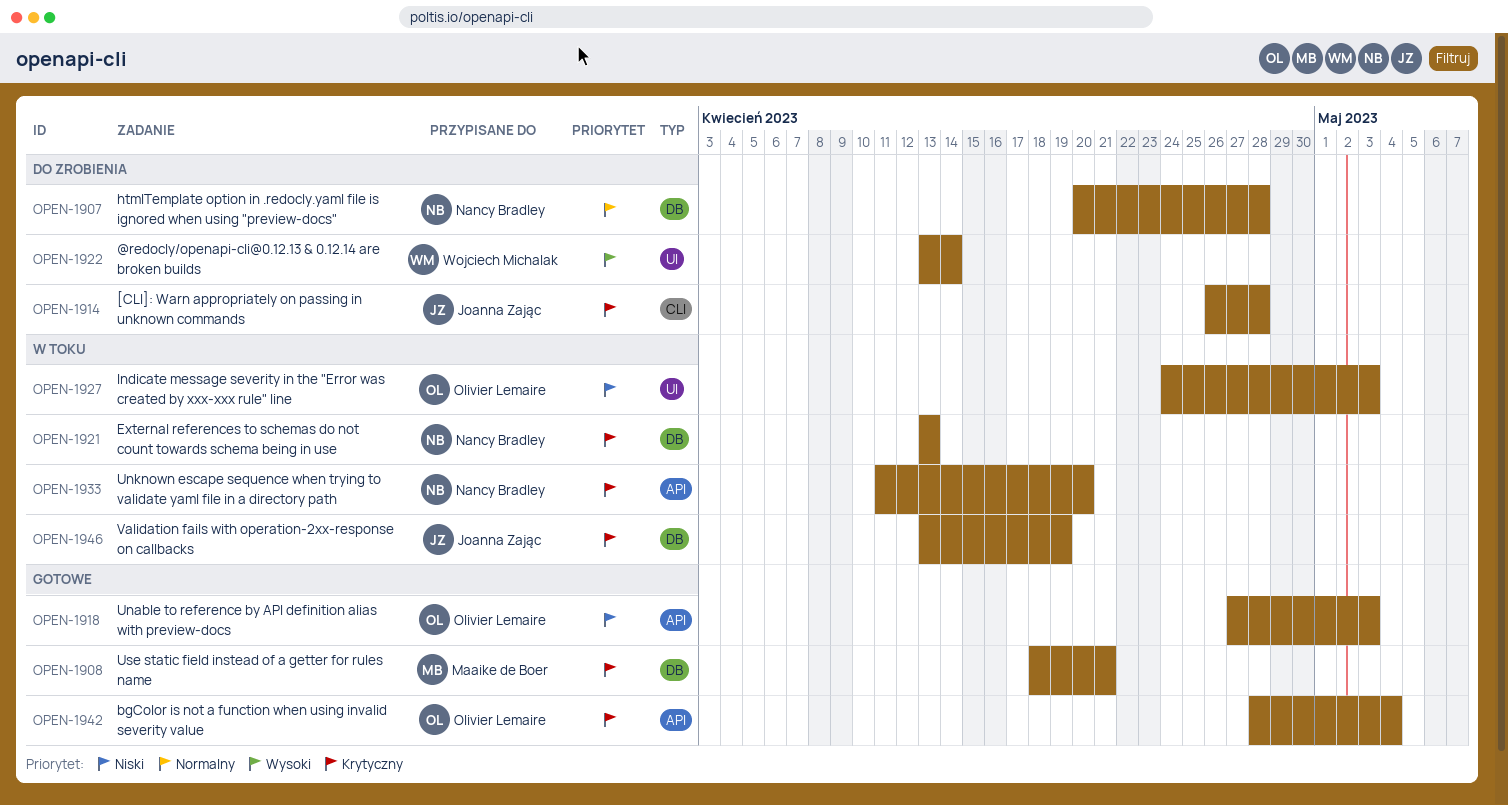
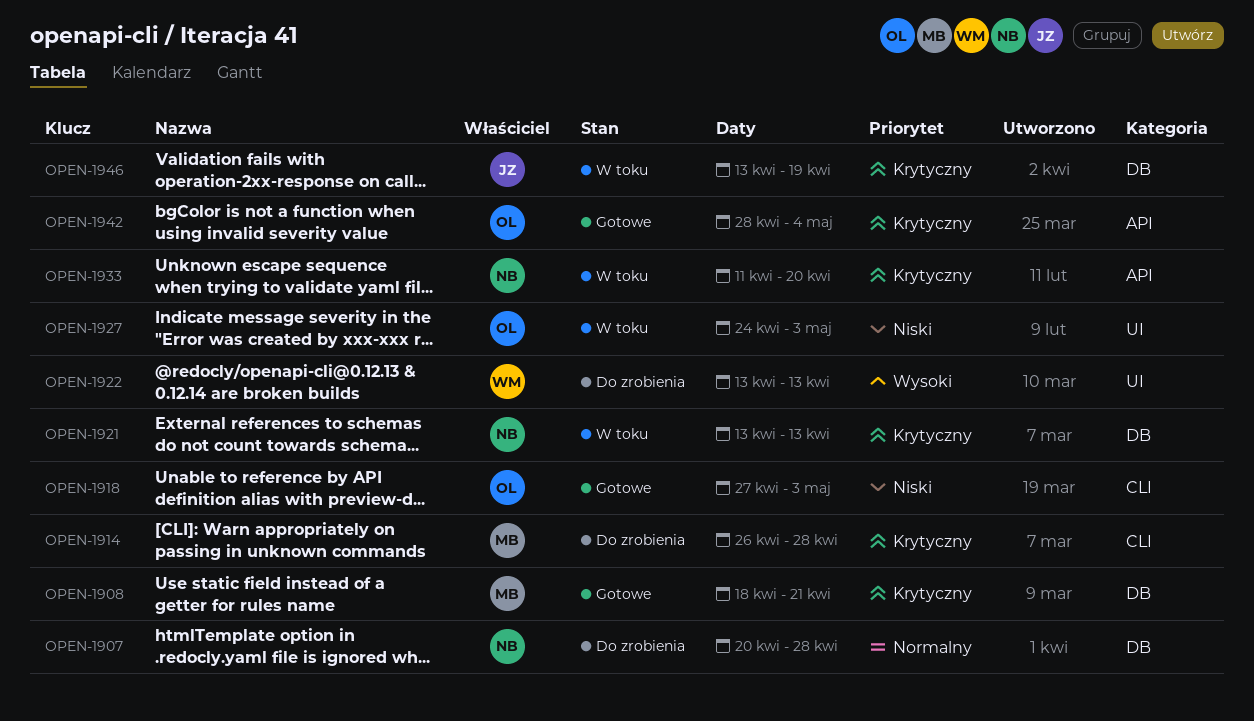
OPEN-1914, owner: Joanna Zając -> Maaike de Boer
OPEN-1918, label: API -> CLI
OPEN-1922, due: Apr 14 -> Apr 13

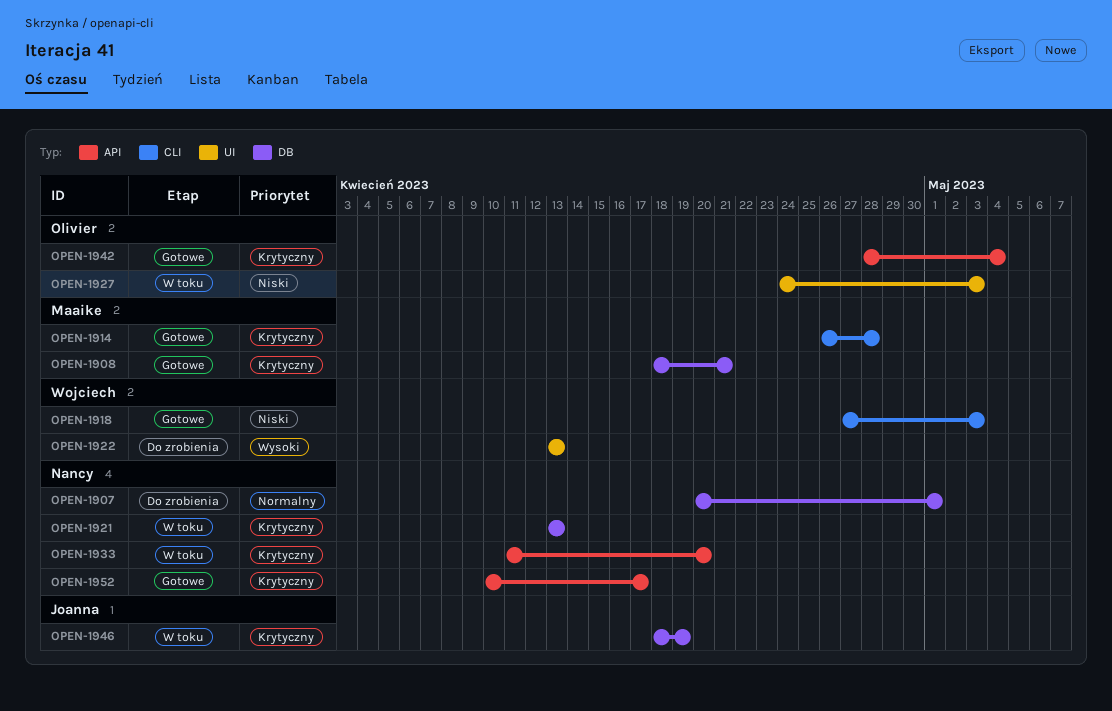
OPEN-1907, due: Apr 28 -> May 1
OPEN-1914, status: Do zrobienia -> Gotowe
OPEN-1918, owner: Olivier -> Wojciech
OPEN-1946, start: Apr 13 -> Apr 18
OPEN-1952: none -> present

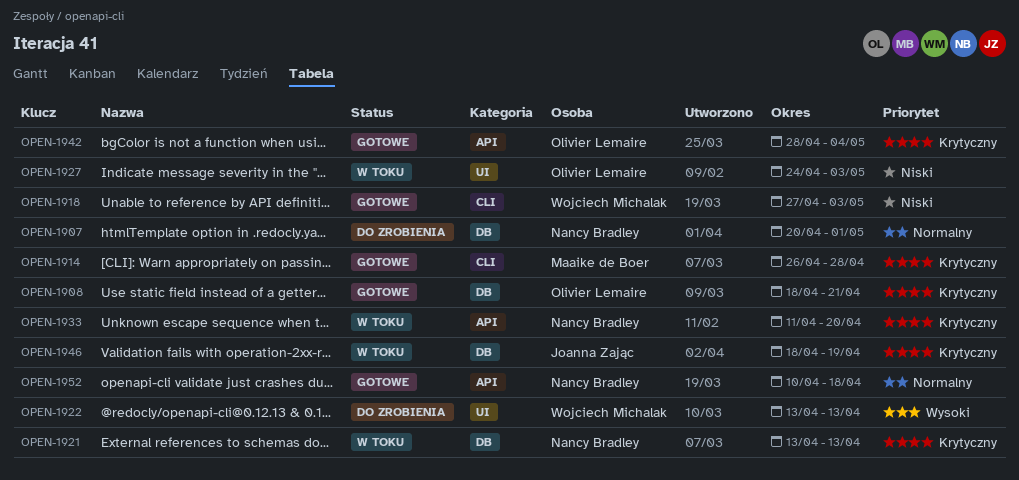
OPEN-1908, owner: Maaike de Boer -> Olivier Lemaire
OPEN-1952, priority: Krytyczny -> Normalny
OPEN-1952, due: Apr 17 -> Apr 18

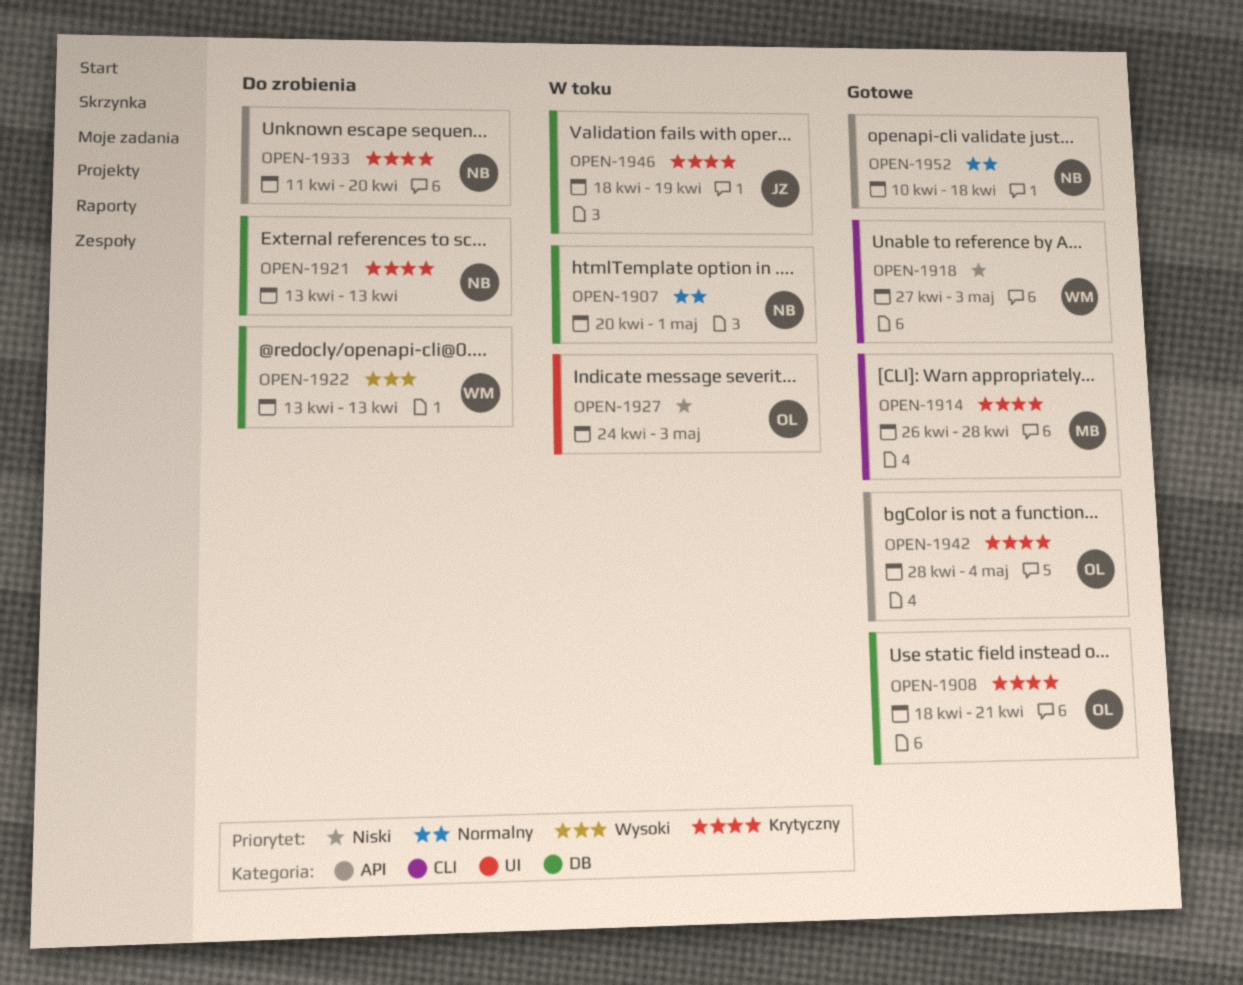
OPEN-1907, status: Do zrobienia -> W toku
OPEN-1921, status: W toku -> Do zrobienia
OPEN-1922, label: UI -> DB
OPEN-1933, status: W toku -> Do zrobienia

